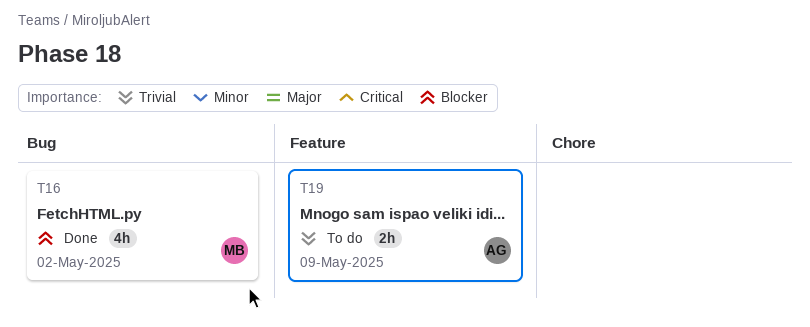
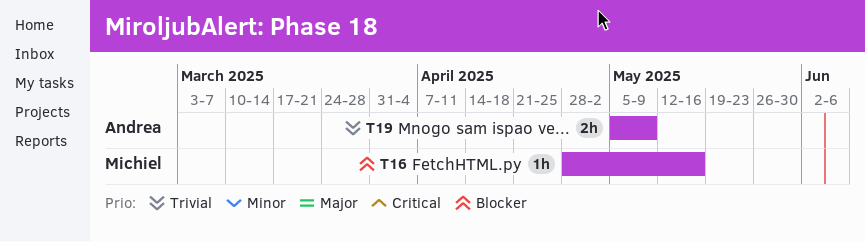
T16, estimate: 4h -> 1h
T16, due: May 2 -> May 16

